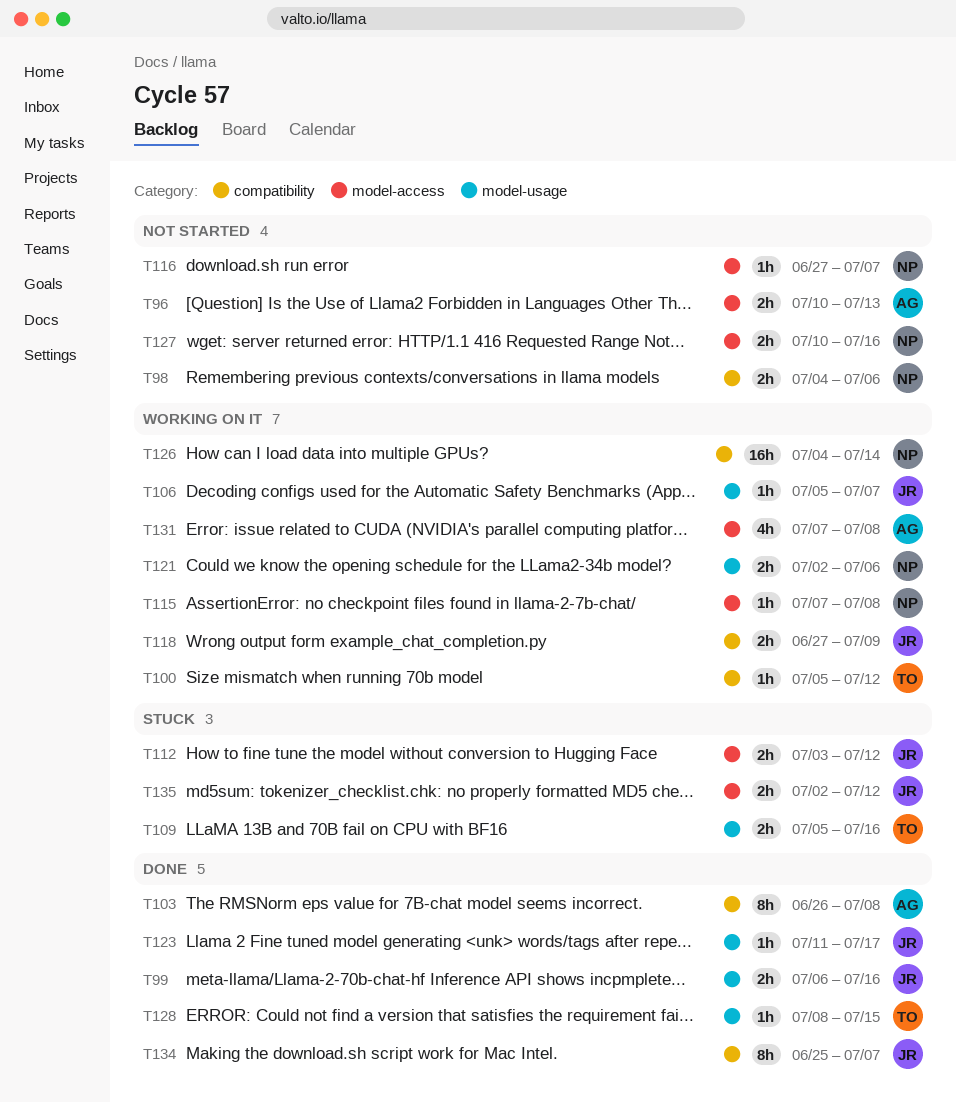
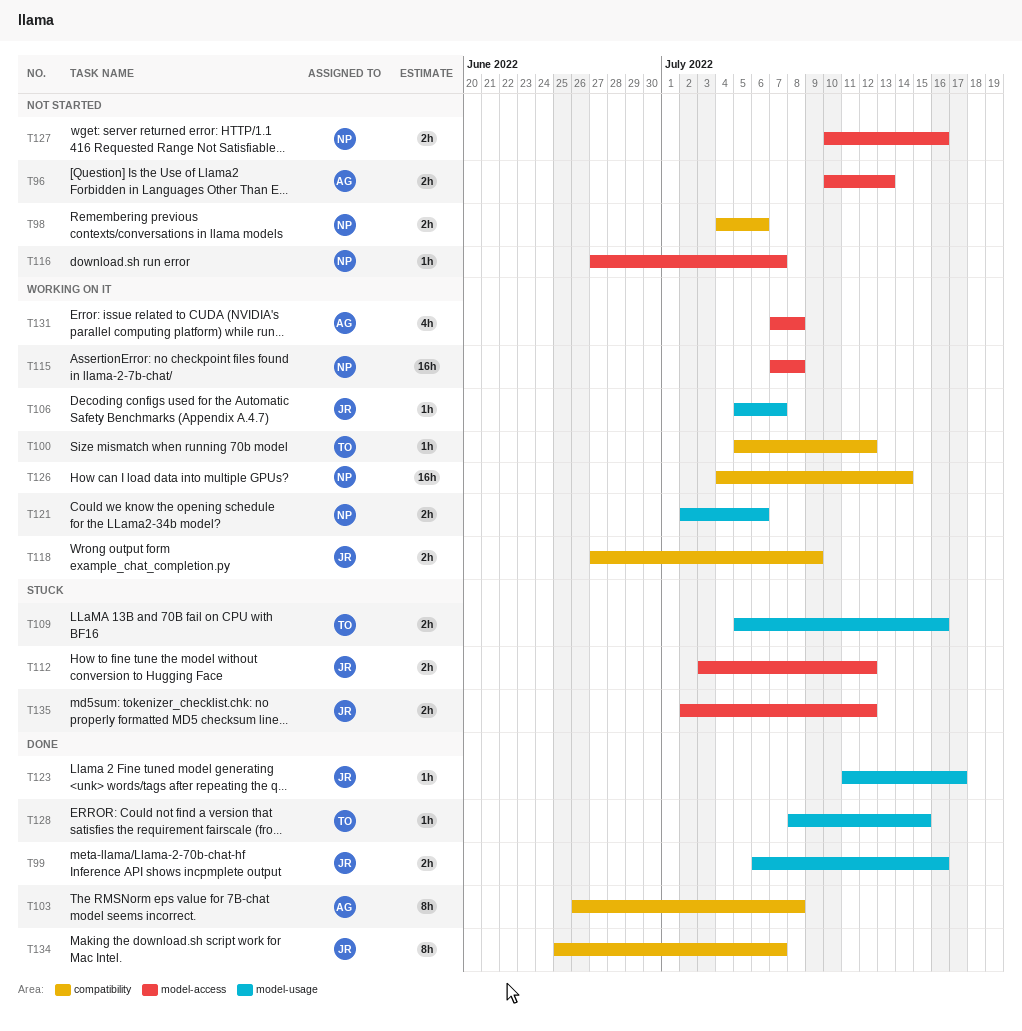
T115, estimate: 1h -> 16h

